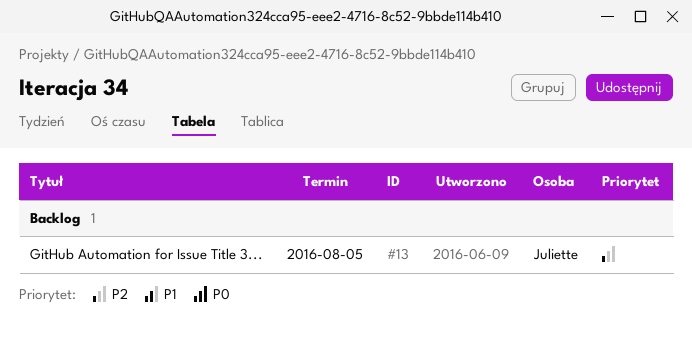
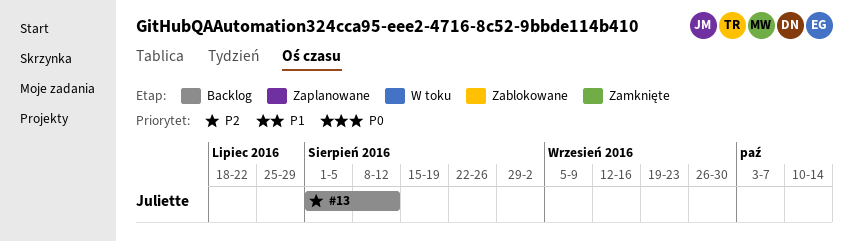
#13, due: Aug 5 -> Aug 12

